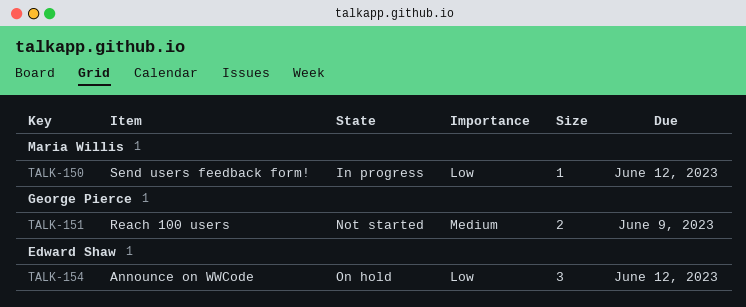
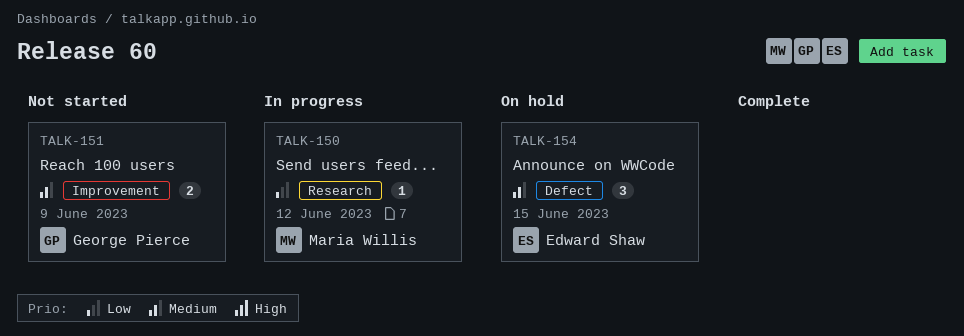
TALK-154, priority: Low -> Medium
TALK-154, due: Jun 12 -> Jun 15

